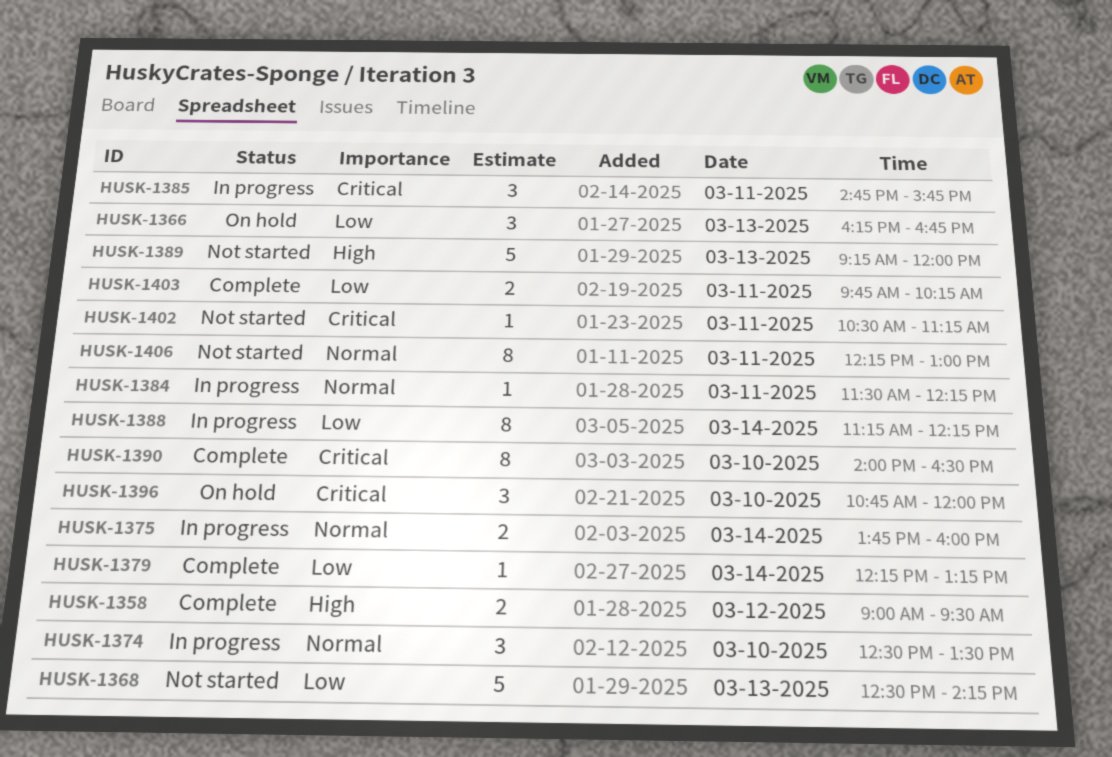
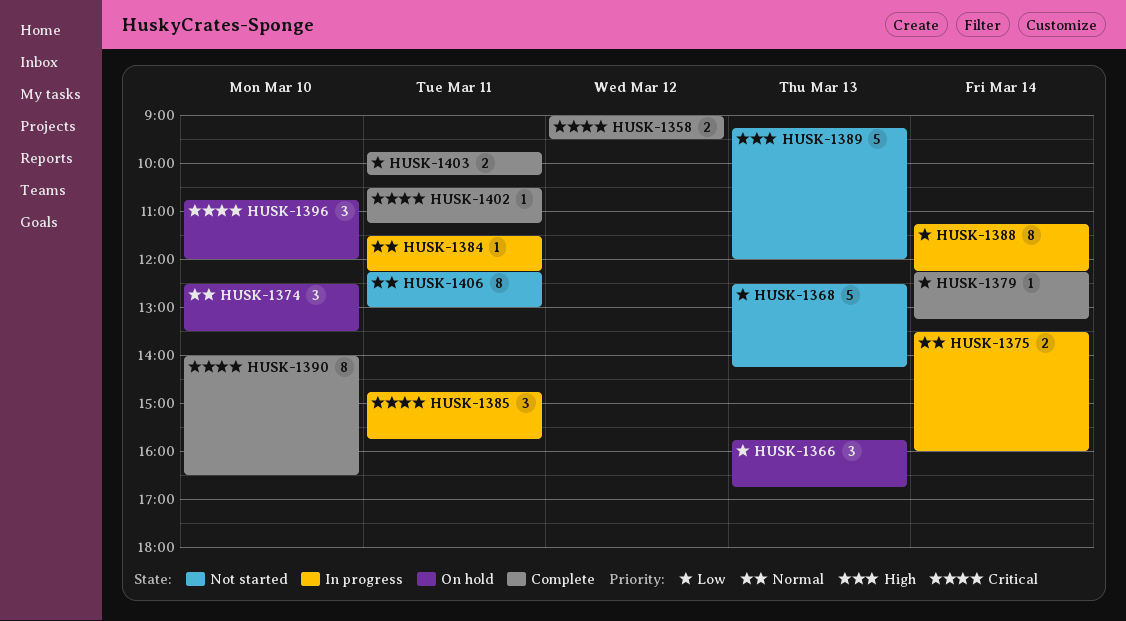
HUSK-1358, priority: High -> Critical
HUSK-1366, begins: 16:15 -> 15:45
HUSK-1374, status: In progress -> On hold
HUSK-1375, begins: 13:45 -> 13:30
HUSK-1402, status: Not started -> Complete

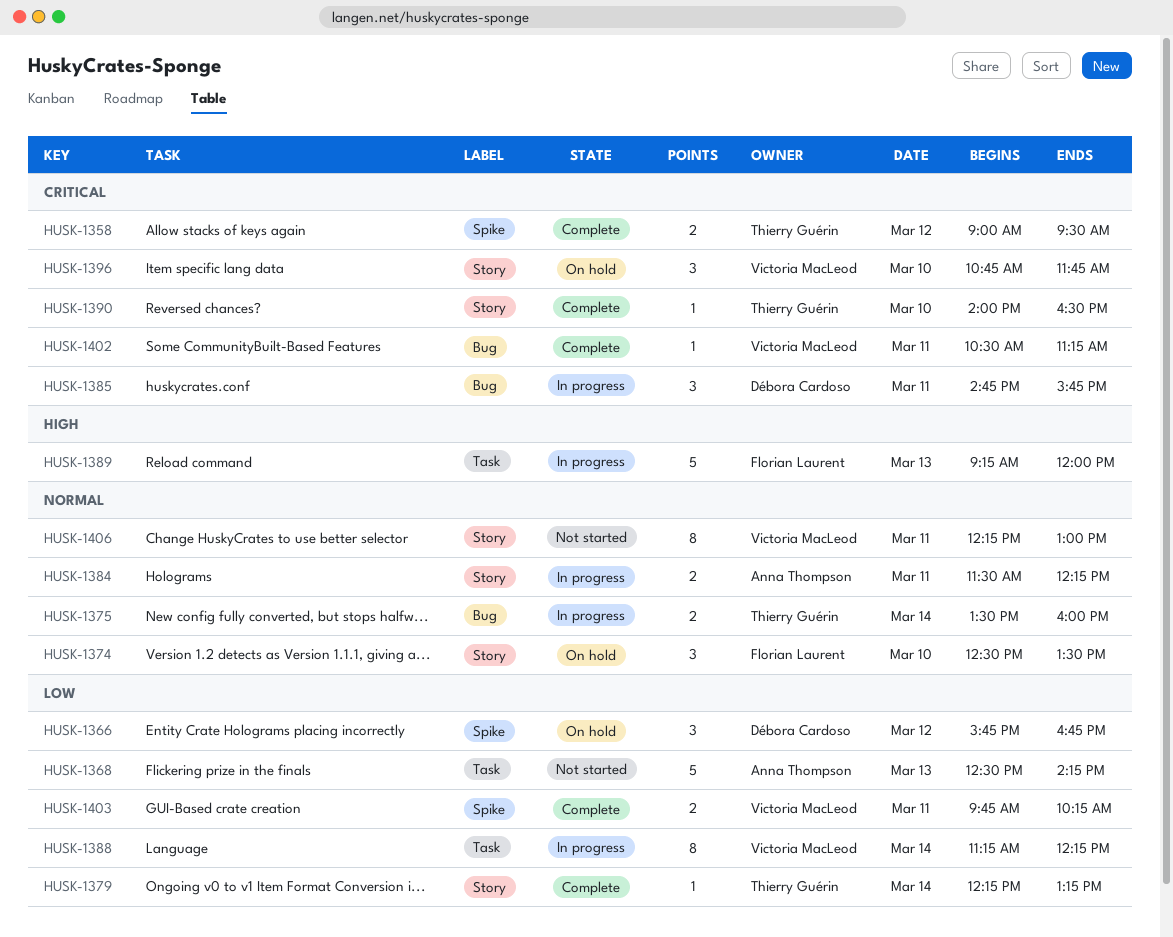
HUSK-1366, day: Mar 13 -> Mar 12
HUSK-1384, estimate: 1 -> 2
HUSK-1389, status: Not started -> In progress
HUSK-1390, estimate: 8 -> 1
HUSK-1396, ends: 12:00 -> 11:45

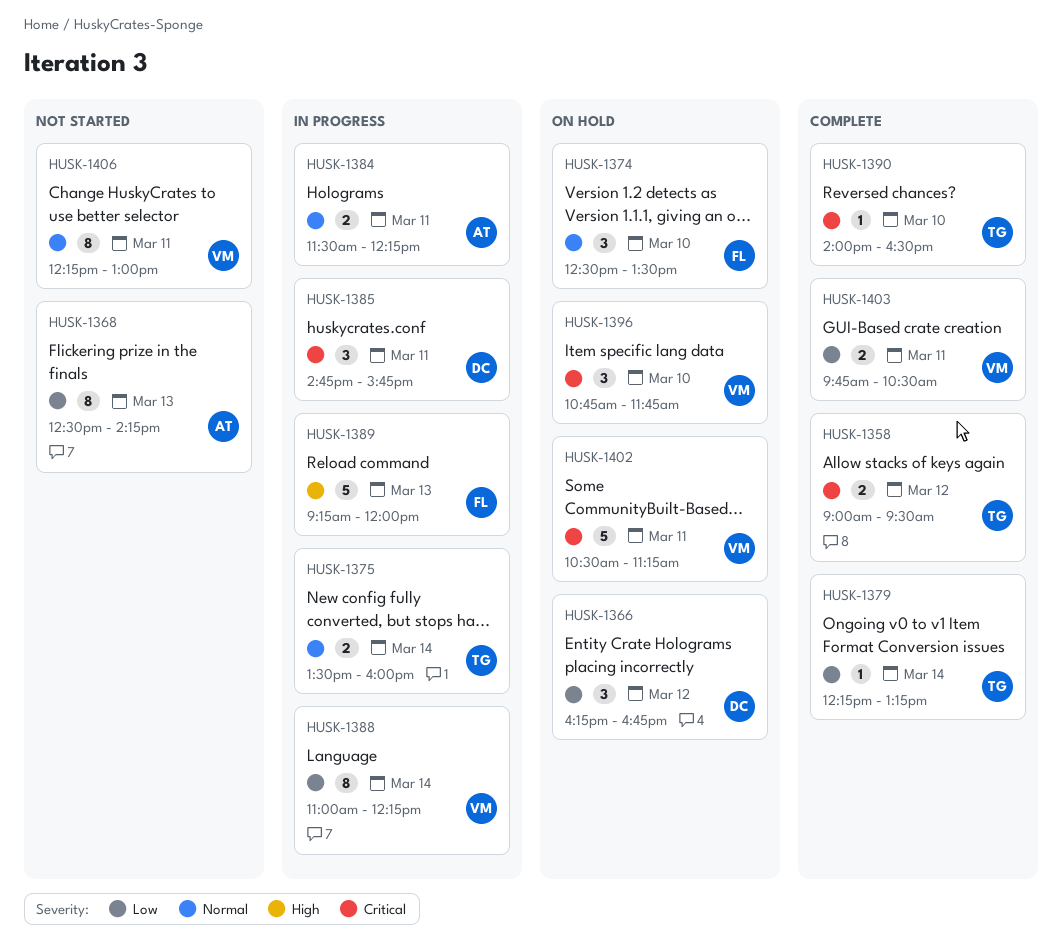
HUSK-1366, begins: 15:45 -> 16:15
HUSK-1368, estimate: 5 -> 8
HUSK-1388, begins: 11:15 -> 11:00
HUSK-1402, status: Complete -> On hold
HUSK-1402, estimate: 1 -> 5
HUSK-1403, ends: 10:15 -> 10:30

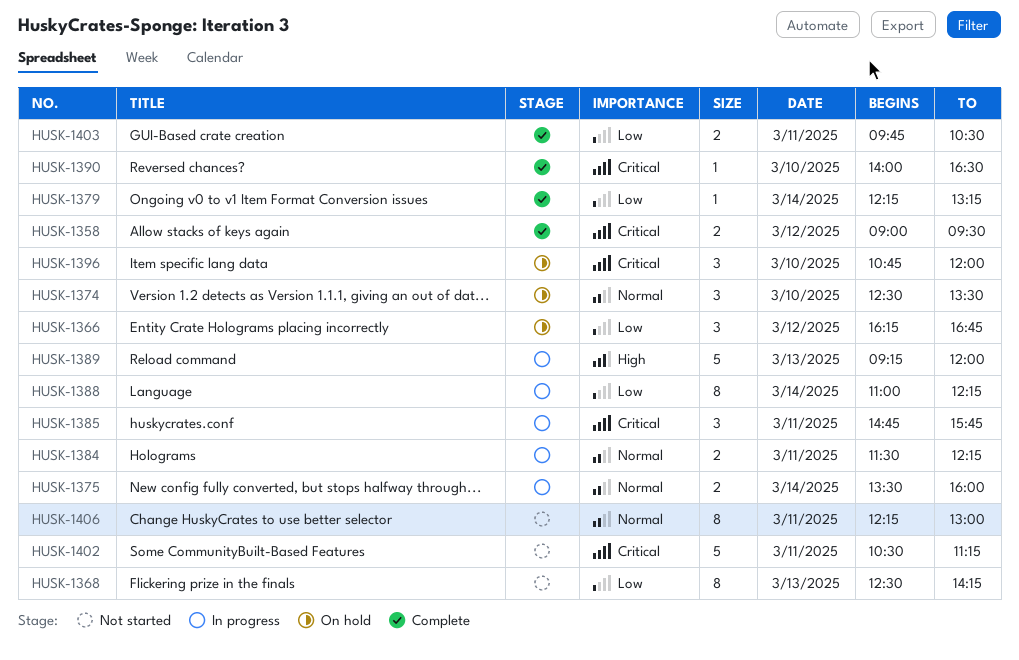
HUSK-1396, ends: 11:45 -> 12:00
HUSK-1402, status: On hold -> Not started

